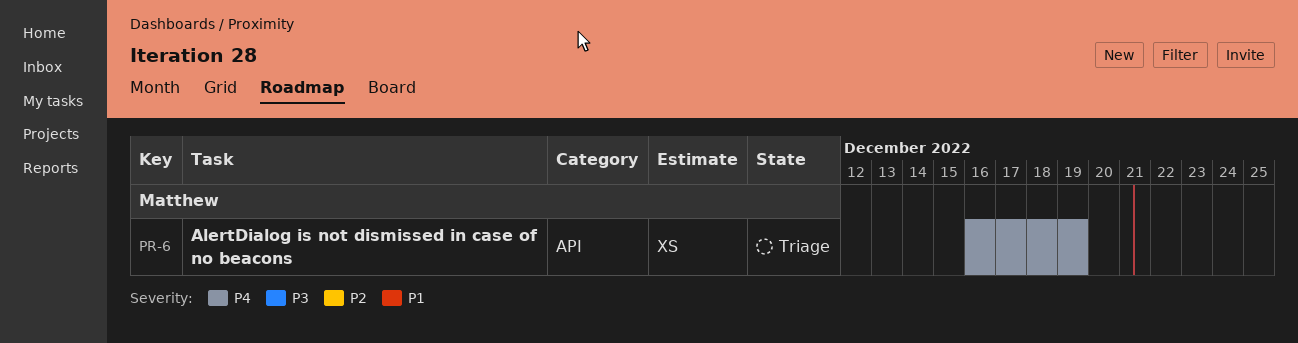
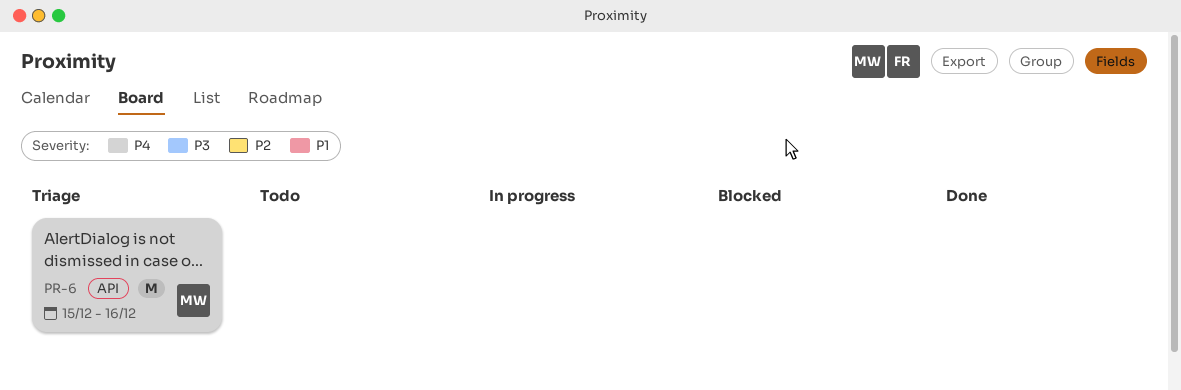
PR-6, estimate: XS -> M
PR-6, start: Dec 16 -> Dec 15
PR-6, due: Dec 19 -> Dec 16

